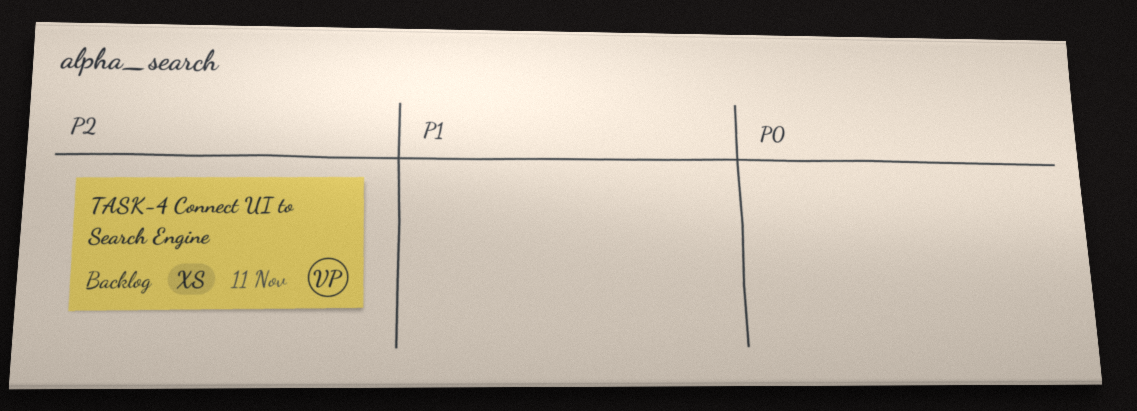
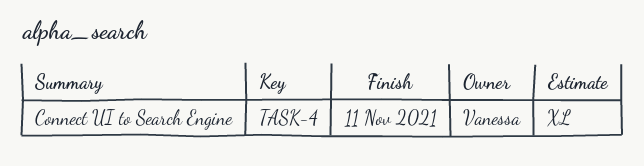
TASK-4, estimate: XS -> XL

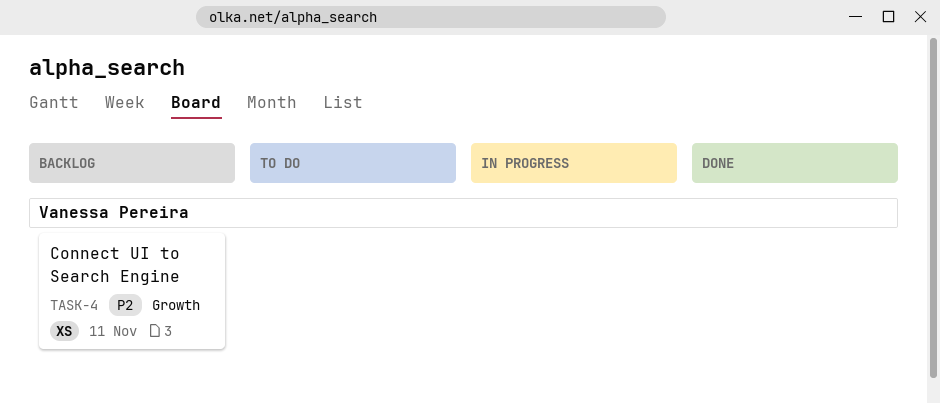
TASK-4, estimate: XL -> XS

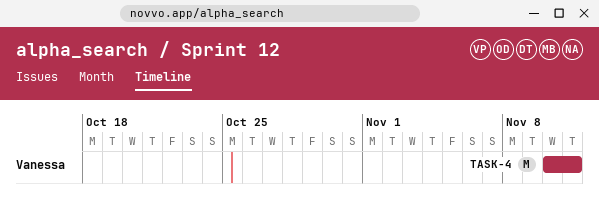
TASK-4, estimate: XS -> M

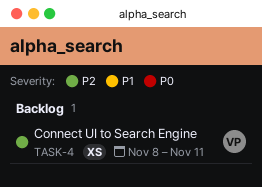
TASK-4, estimate: M -> XS
TASK-4, start: Nov 10 -> Nov 8

